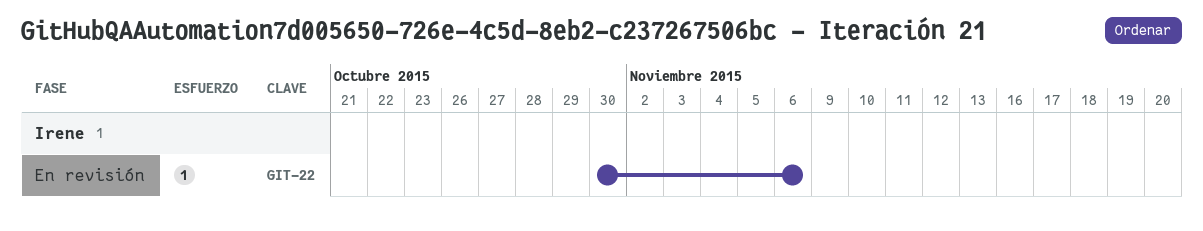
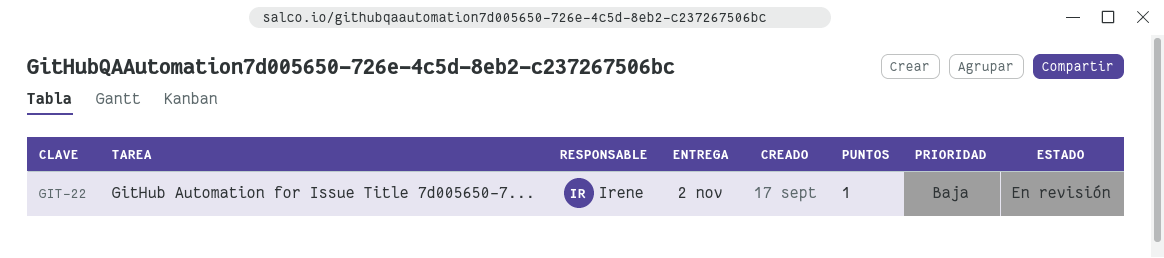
GIT-22, due: Nov 6 -> Nov 2

